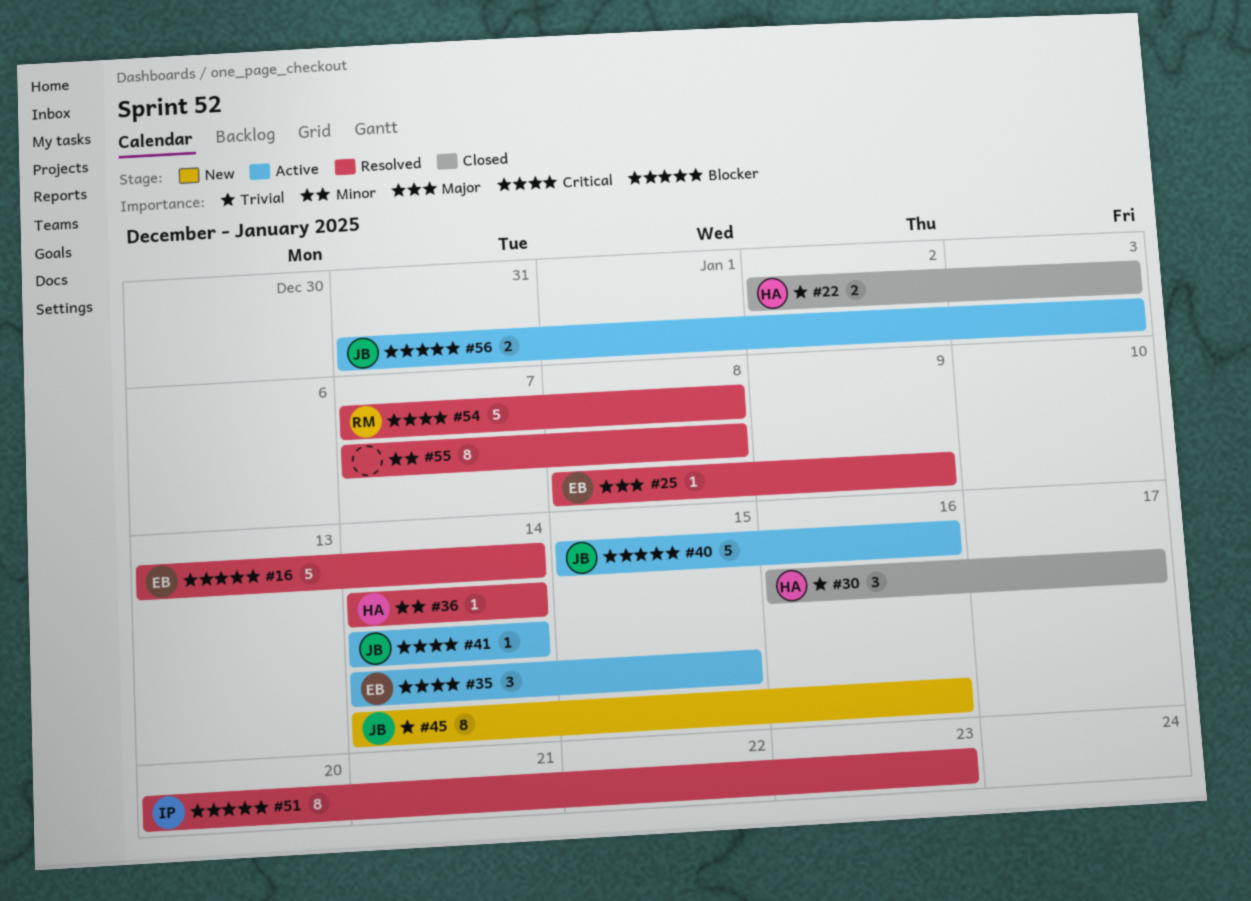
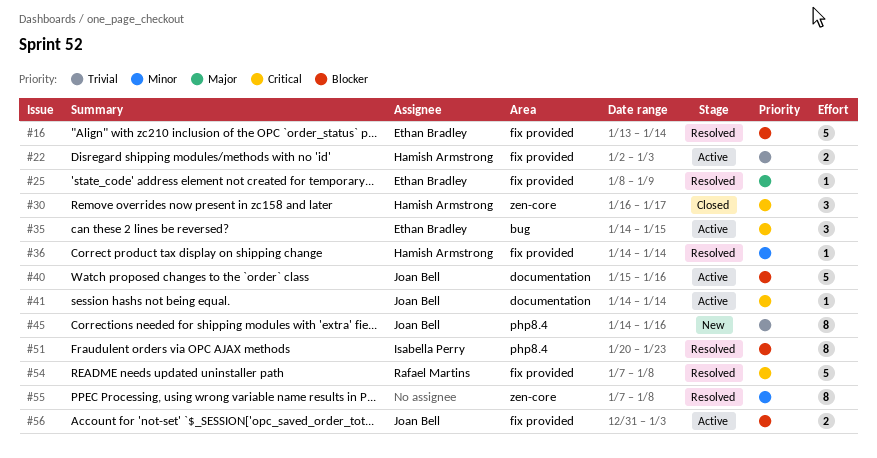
#22, status: Closed -> Active
#30, priority: Trivial -> Critical

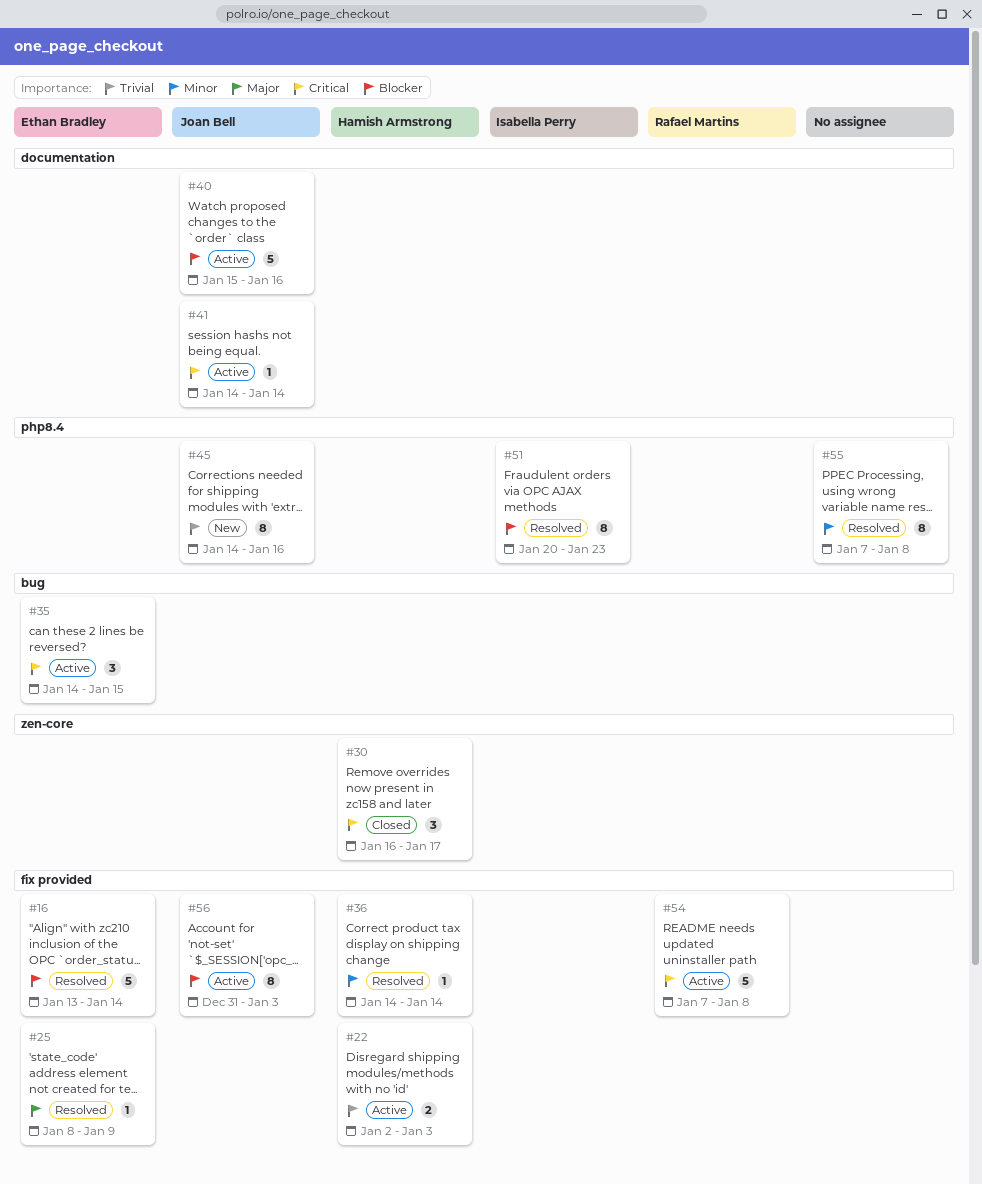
#54, status: Resolved -> Active
#55, label: zen-core -> php8.4
#56, estimate: 2 -> 8

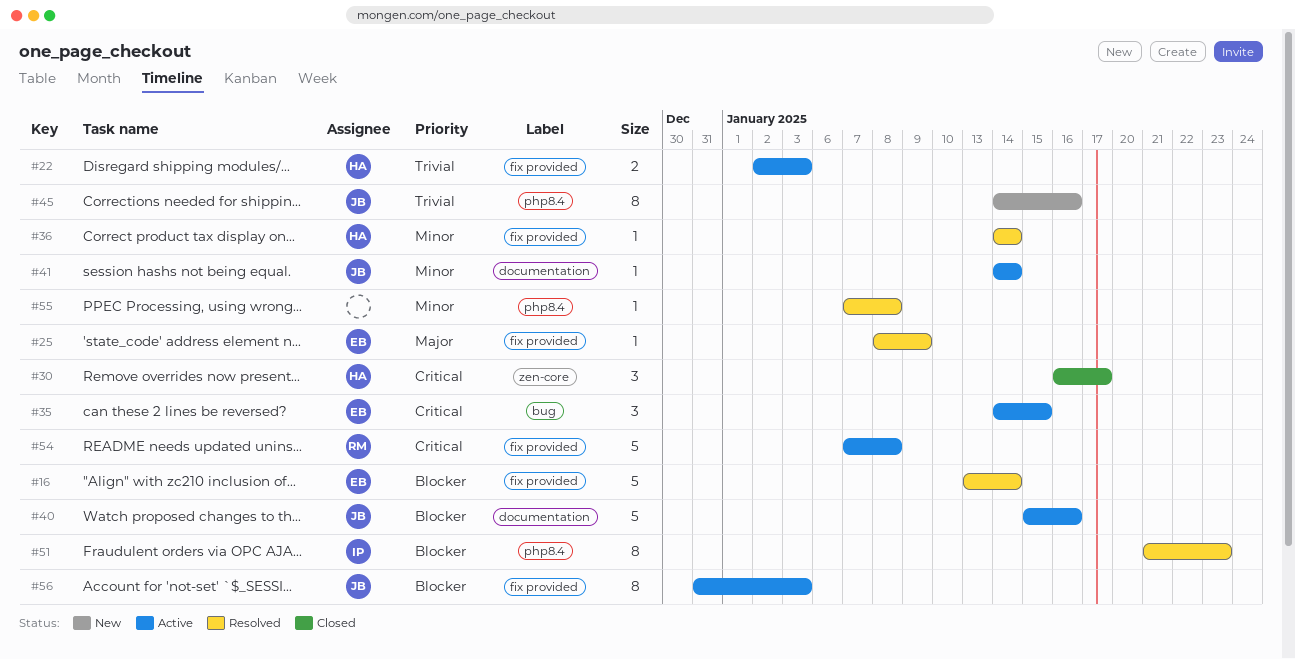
#41, priority: Critical -> Minor
#51, start: Jan 20 -> Jan 21
#55, estimate: 8 -> 1

